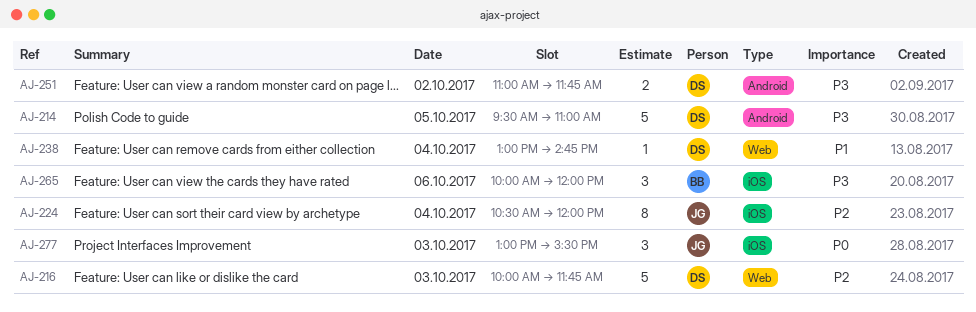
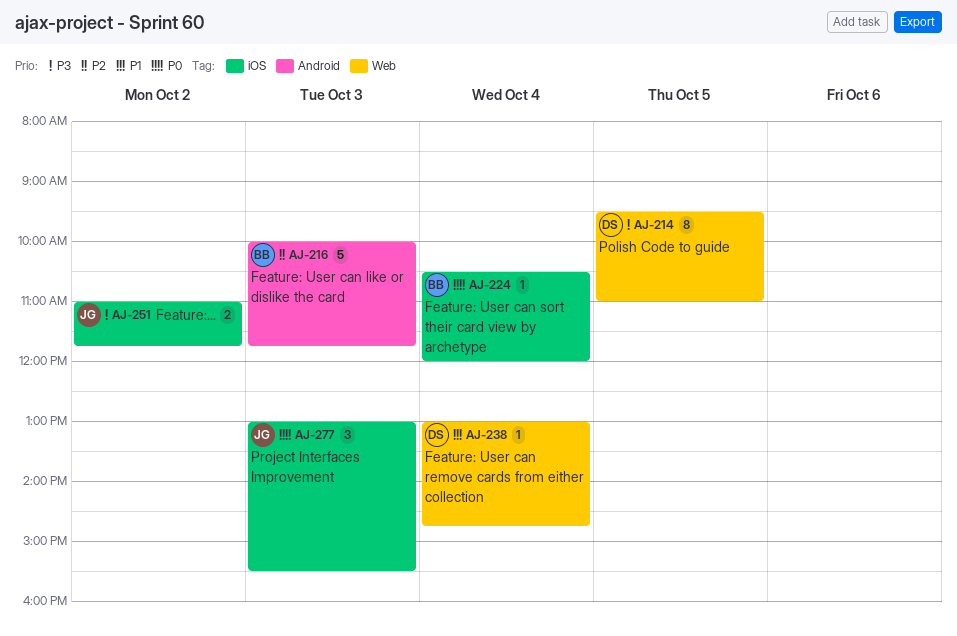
AJ-214, label: Android -> Web
AJ-214, estimate: 5 -> 8
AJ-216, owner: DS -> BB
AJ-216, label: Web -> Android
AJ-224, owner: JG -> BB
AJ-224, priority: P2 -> P0
AJ-224, estimate: 8 -> 1
AJ-251, owner: DS -> JG
AJ-251, label: Android -> iOS
AJ-265: present -> none

